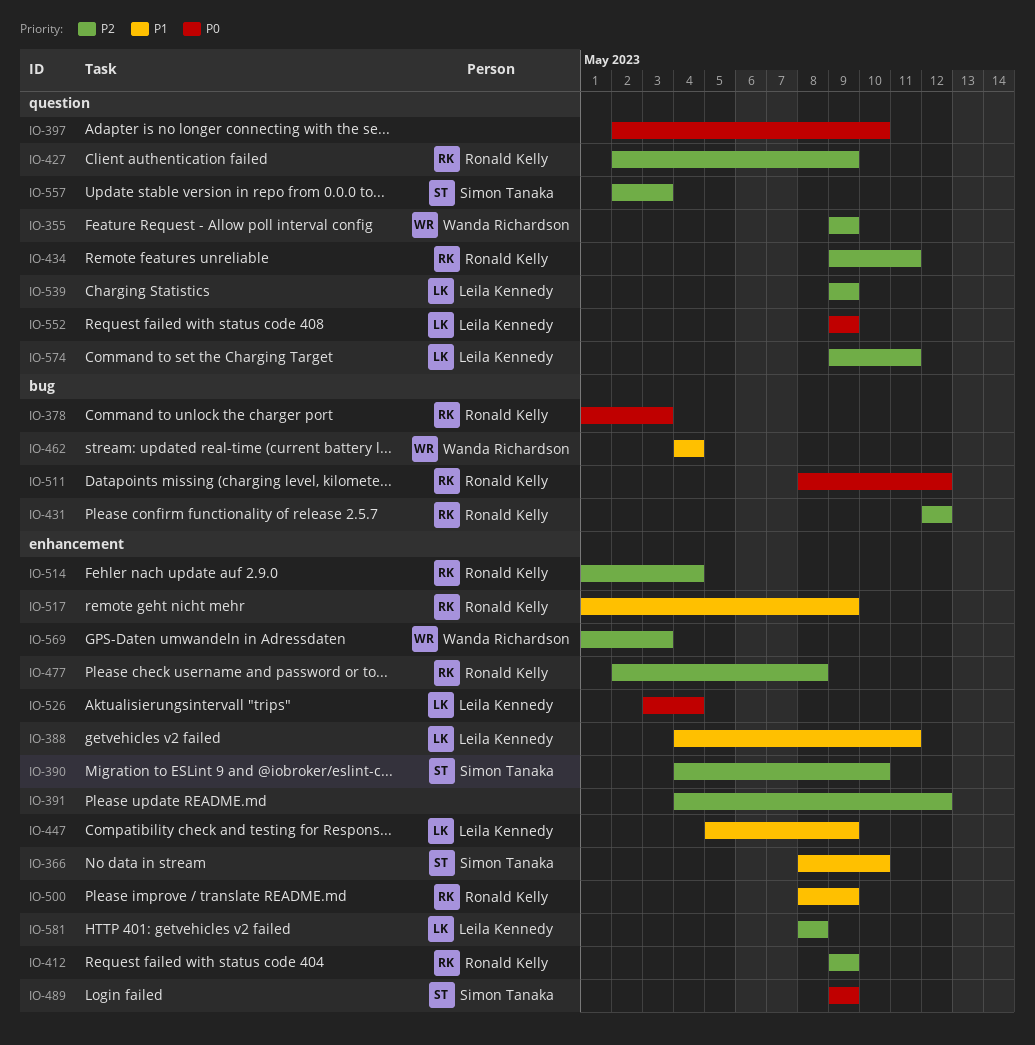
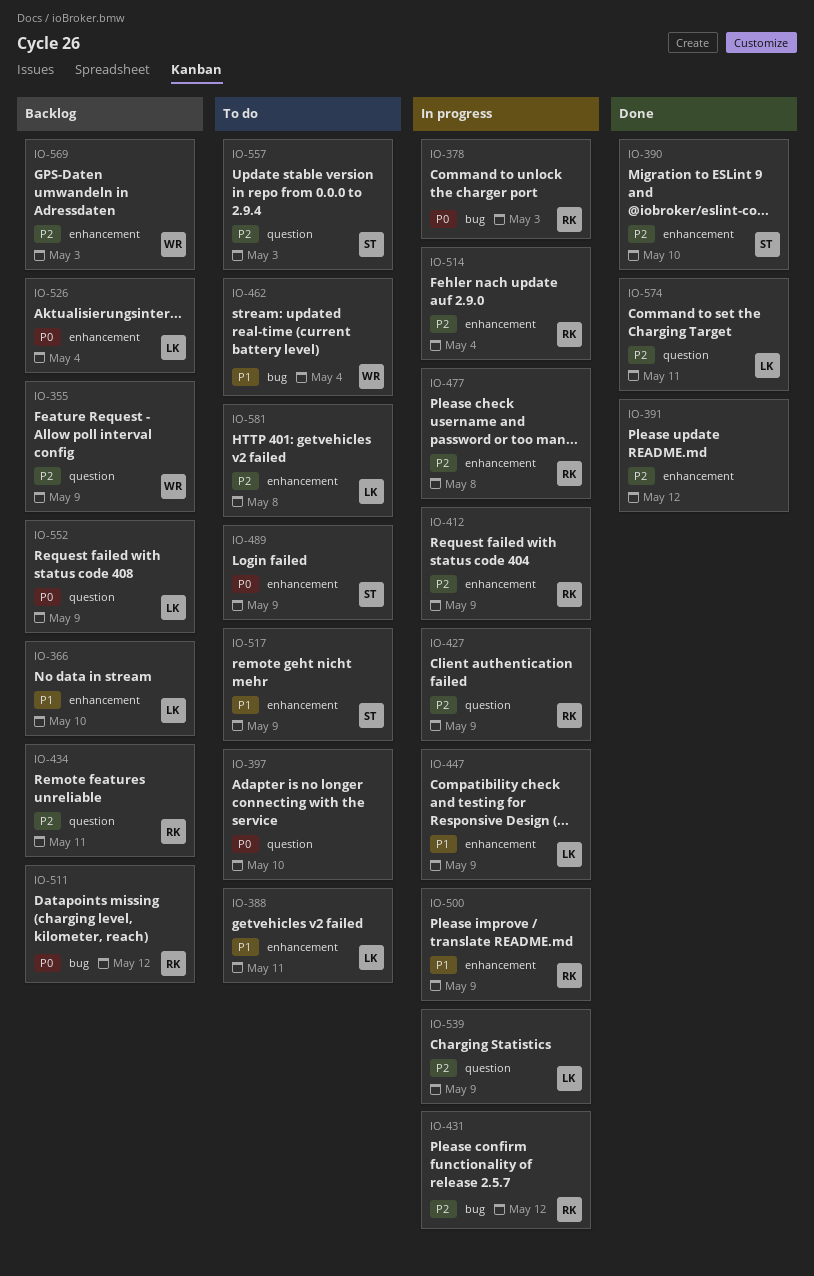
IO-366, owner: Simon Tanaka -> Leila Kennedy
IO-517, owner: Ronald Kelly -> Simon Tanaka

